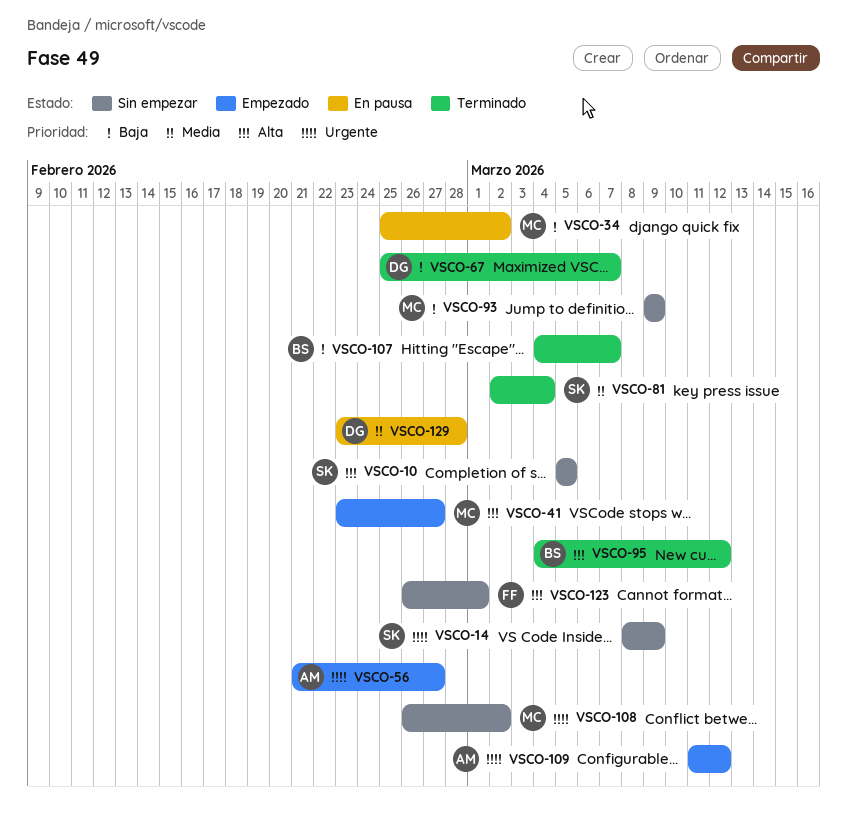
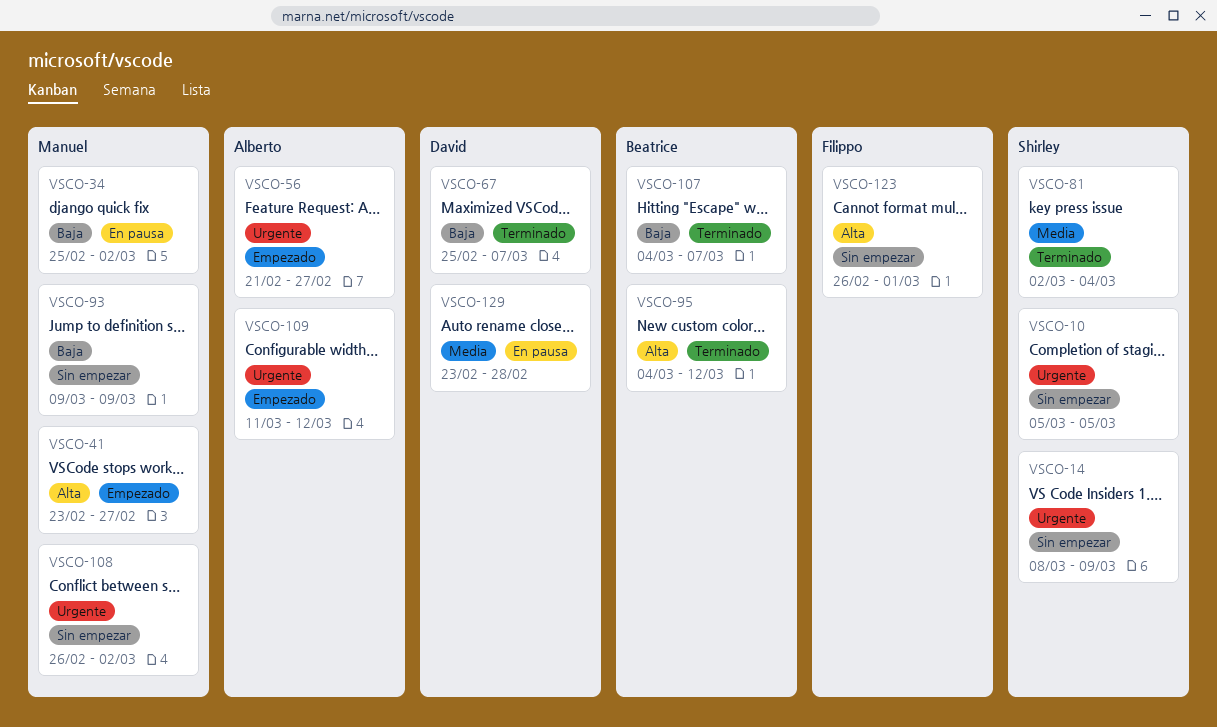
VSCO-10, priority: Alta -> Urgente

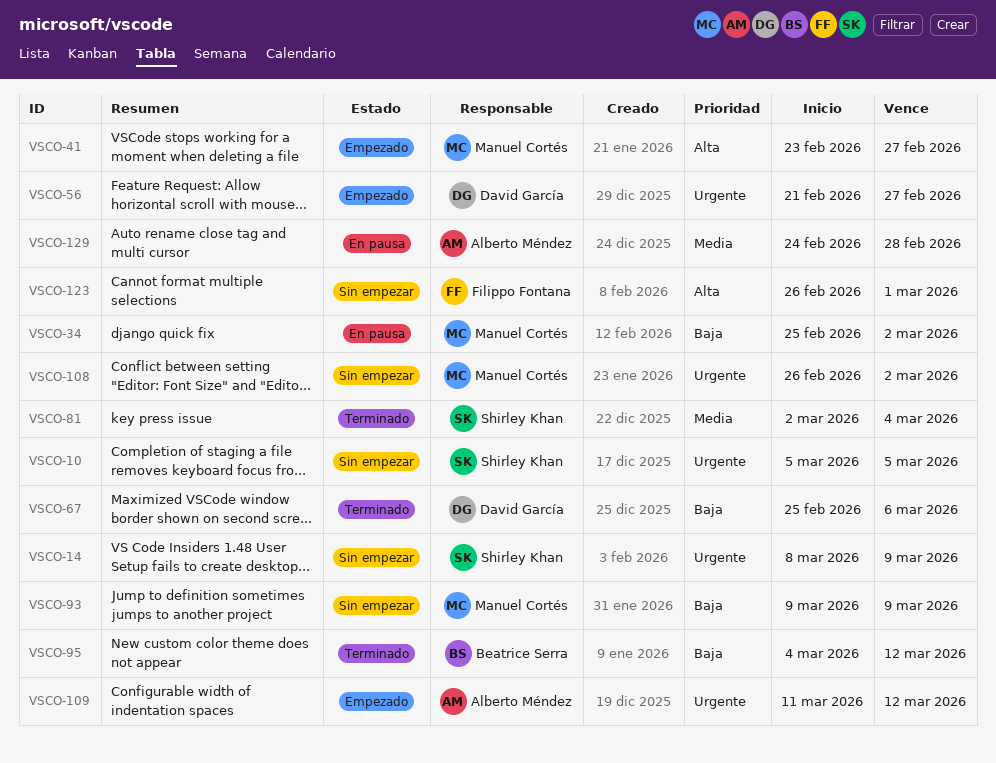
VSCO-56, owner: Alberto Méndez -> David García
VSCO-67, due: Mar 7 -> Mar 6
VSCO-95, priority: Alta -> Baja
VSCO-107: present -> none
VSCO-129, owner: David García -> Alberto Méndez
VSCO-129, start: Feb 23 -> Feb 24

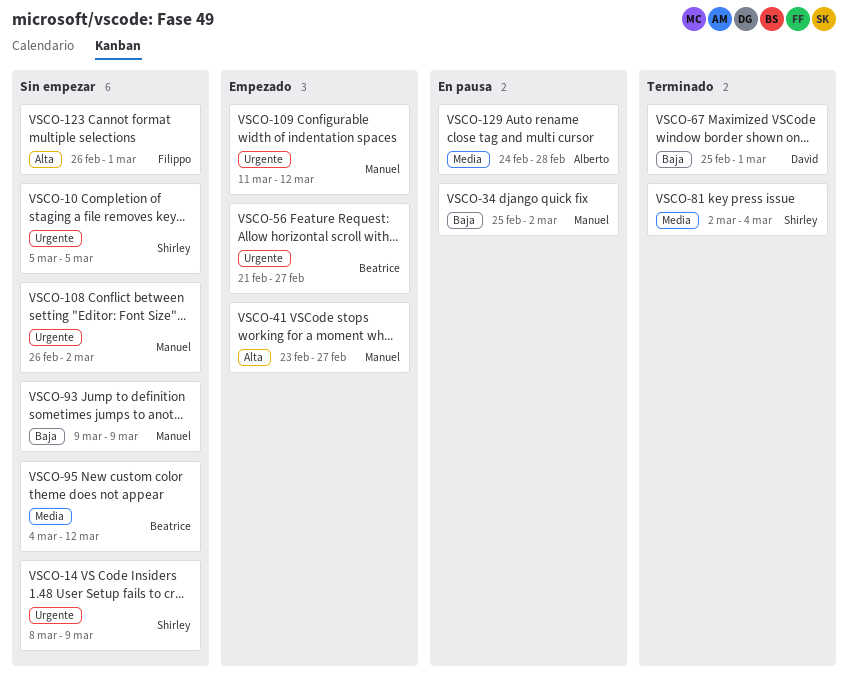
VSCO-56, owner: David García -> Beatrice Serra
VSCO-67, due: Mar 6 -> Mar 1
VSCO-95, status: Terminado -> Sin empezar
VSCO-95, priority: Baja -> Media
VSCO-109, owner: Alberto Méndez -> Manuel Cortés

